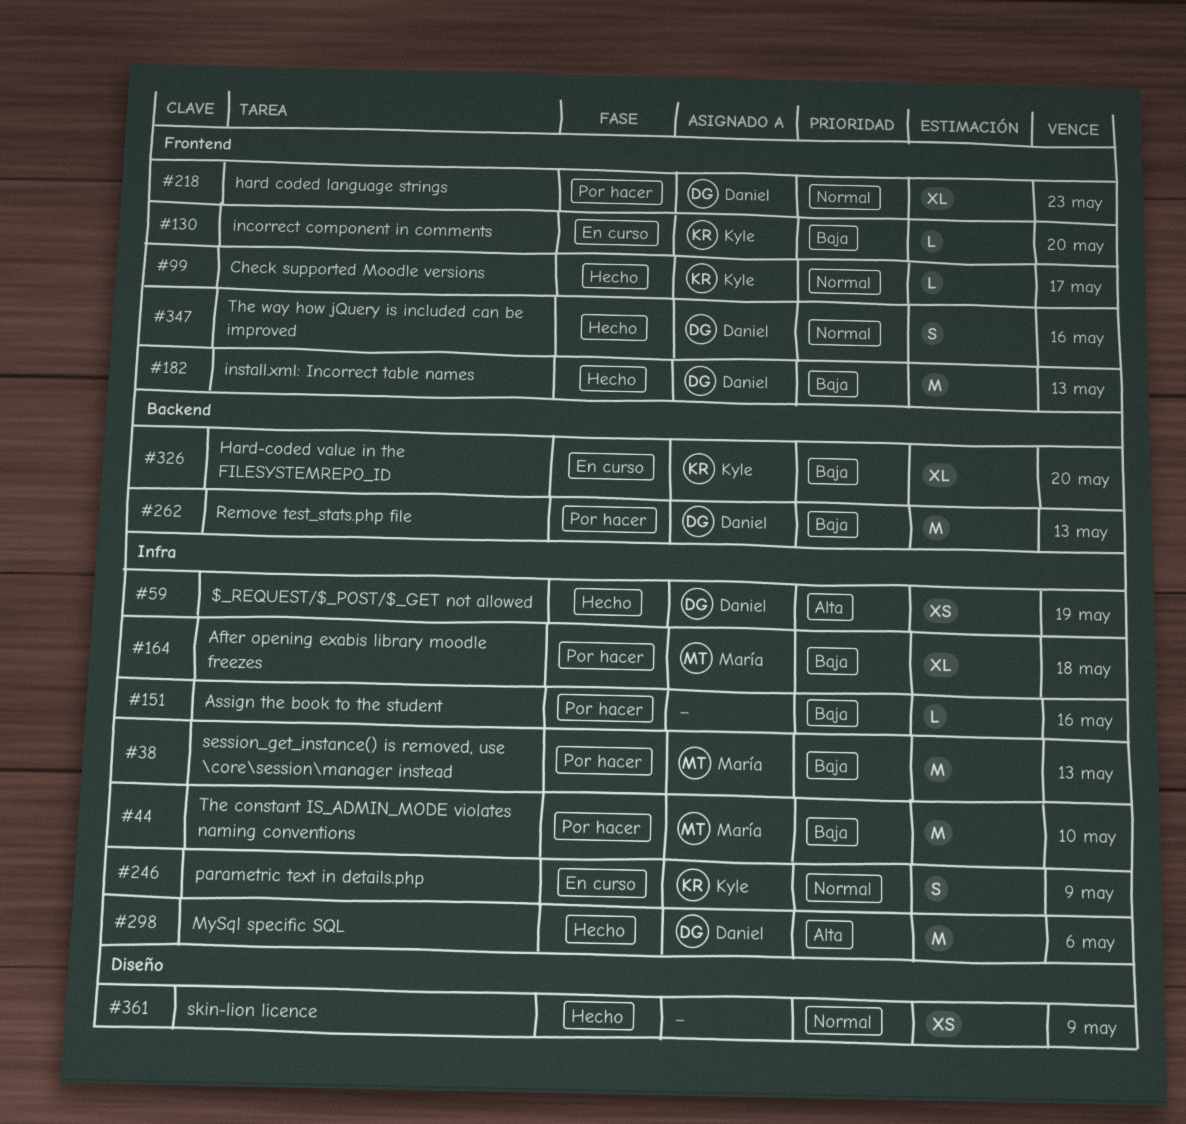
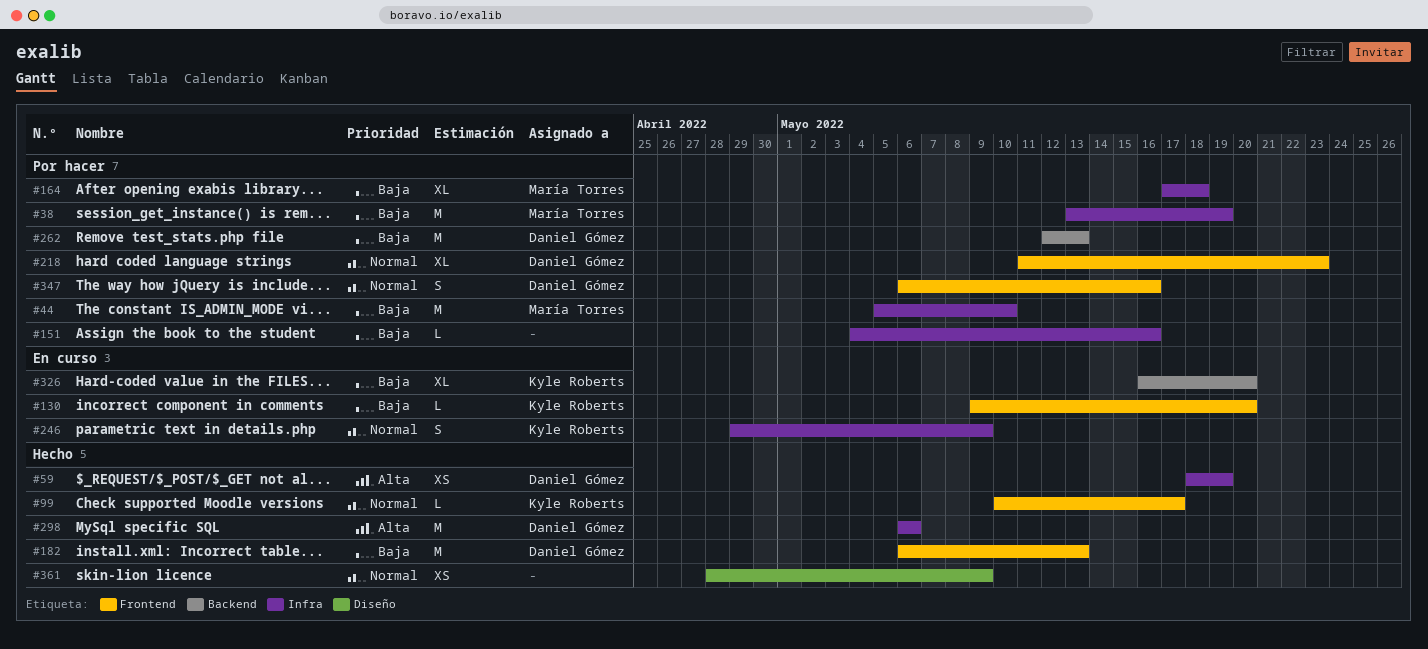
#38, due: May 13 -> May 19
#347, status: Hecho -> Por hacer

